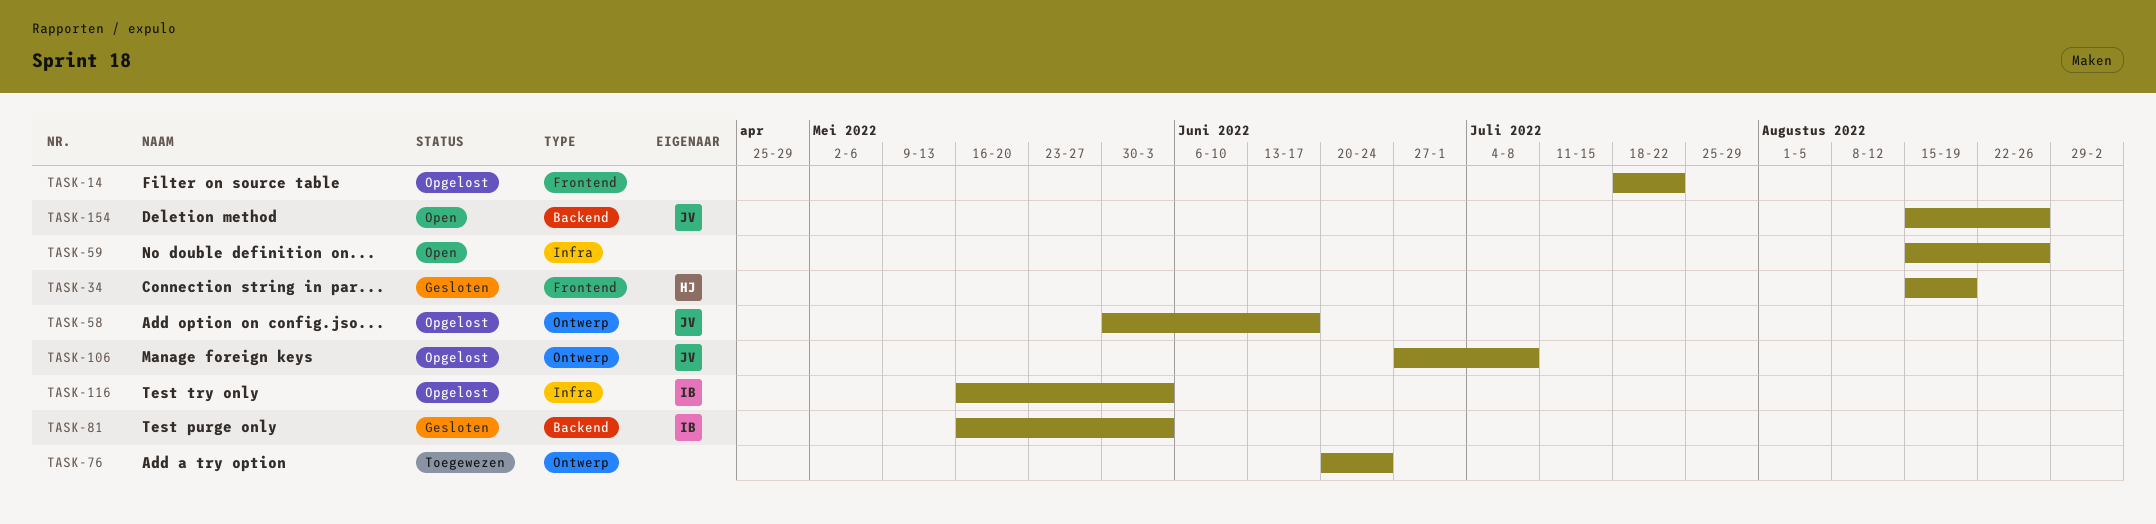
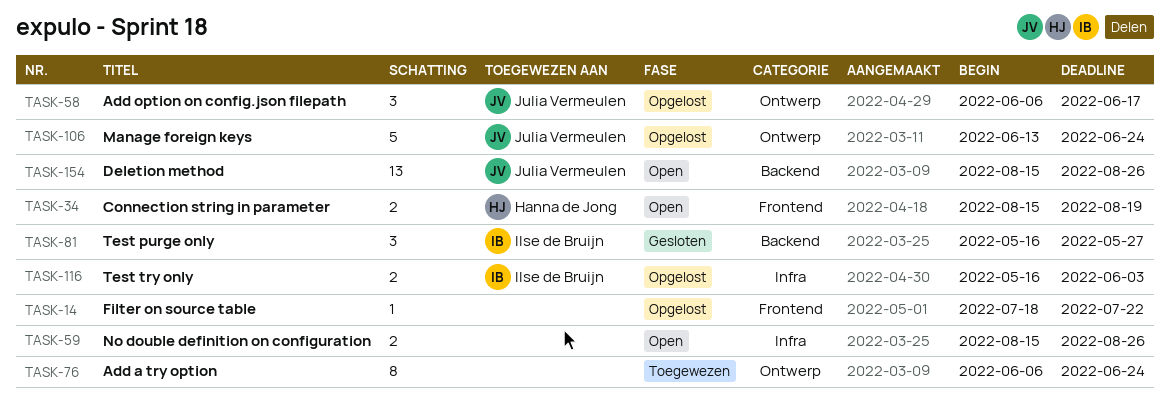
TASK-34, status: Gesloten -> Open
TASK-58, start: May 30 -> Jun 6
TASK-76, start: Jun 20 -> Jun 6
TASK-81, due: Jun 3 -> May 27
TASK-106, start: Jun 27 -> Jun 13
TASK-106, due: Jul 8 -> Jun 24

